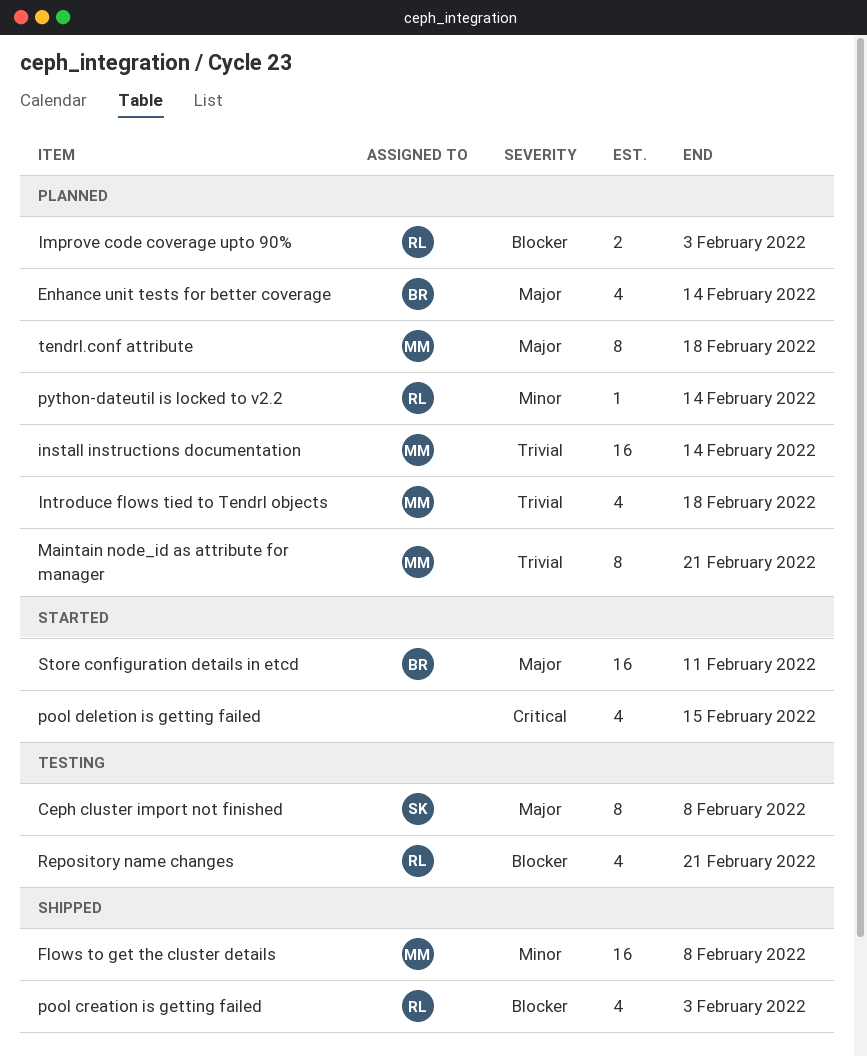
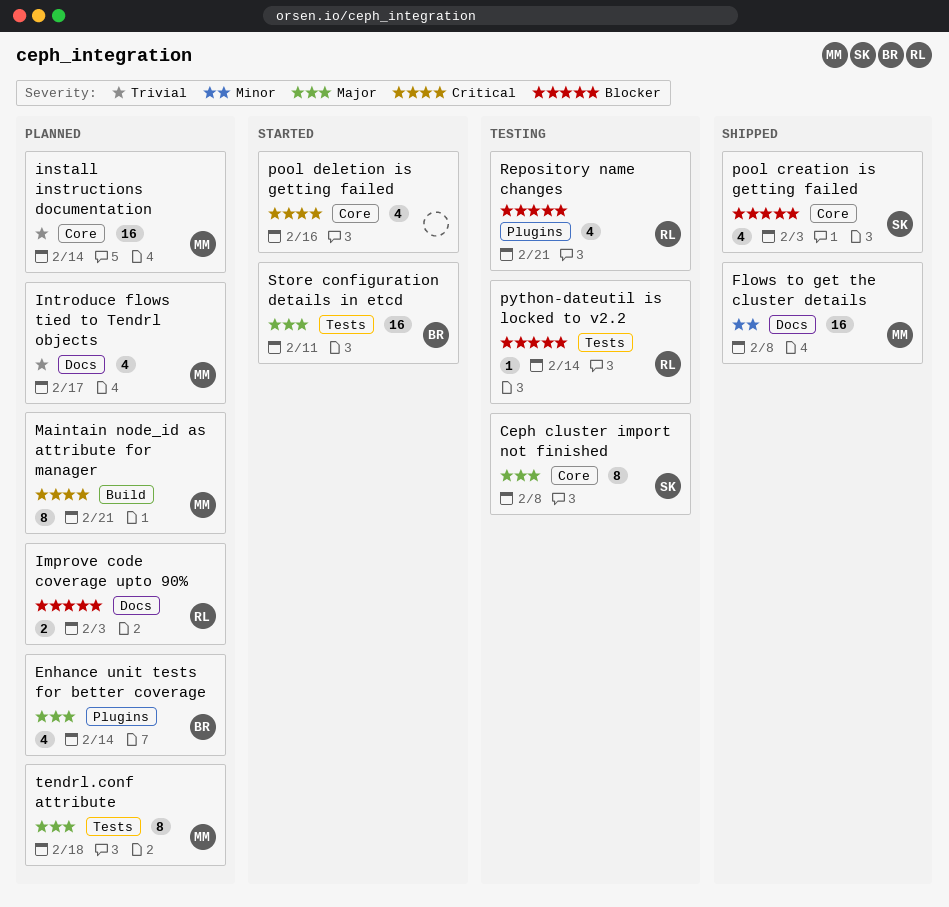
Introduce flows tied to Tendrl objects, due: Feb 18 -> Feb 17
Maintain node_id as attribute for manager, priority: Trivial -> Critical
pool creation is getting failed, owner: RL -> SK
pool deletion is getting failed, due: Feb 15 -> Feb 16
python-dateutil is locked to v2.2, status: Planned -> Testing
python-dateutil is locked to v2.2, priority: Minor -> Blocker

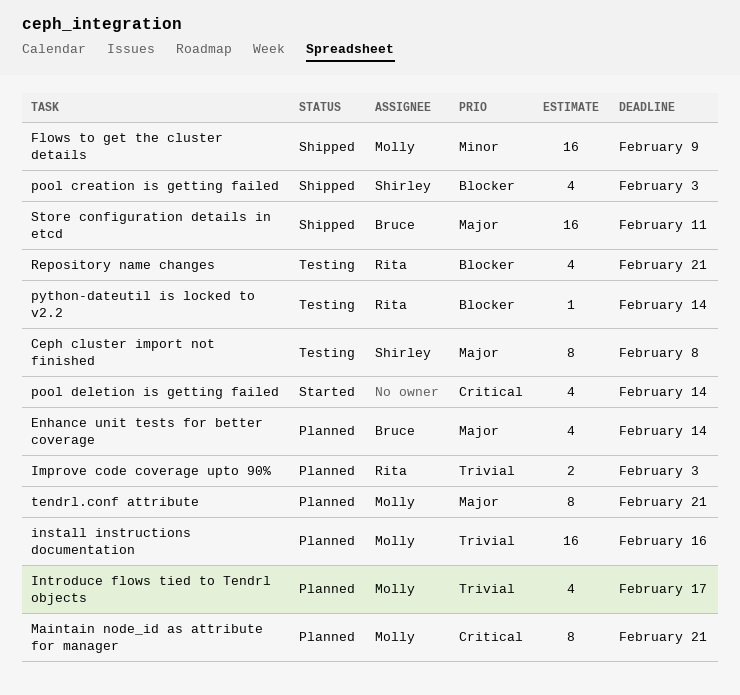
Flows to get the cluster details, due: Feb 8 -> Feb 9
Improve code coverage upto 90%, priority: Blocker -> Trivial
install instructions documentation, due: Feb 14 -> Feb 16
pool deletion is getting failed, due: Feb 16 -> Feb 14
Store configuration details in etcd, status: Started -> Shipped
tendrl.conf attribute, due: Feb 18 -> Feb 21

